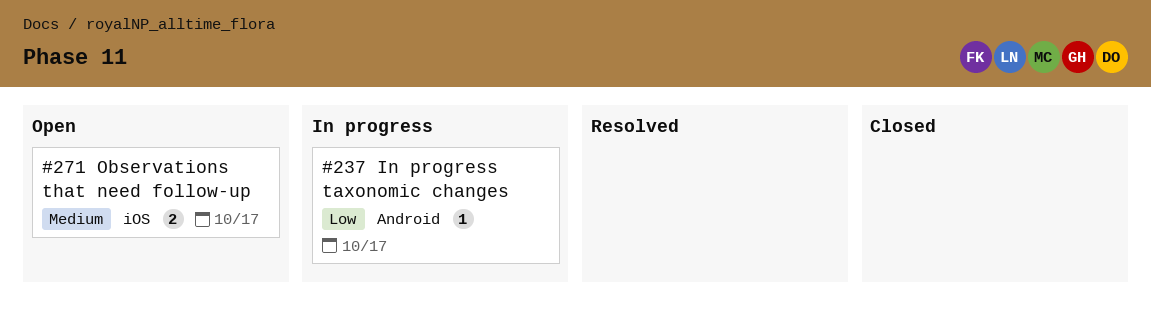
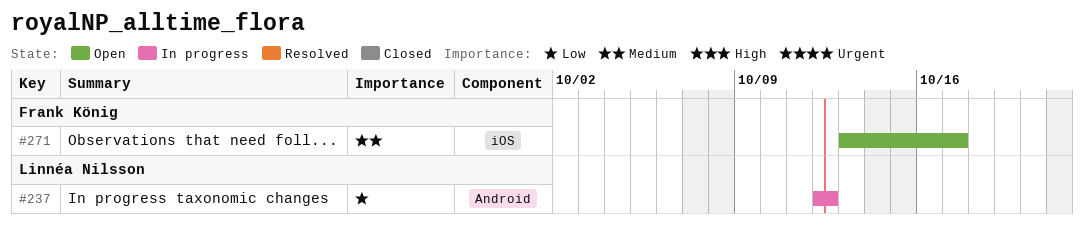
#237, due: Oct 17 -> Oct 12

